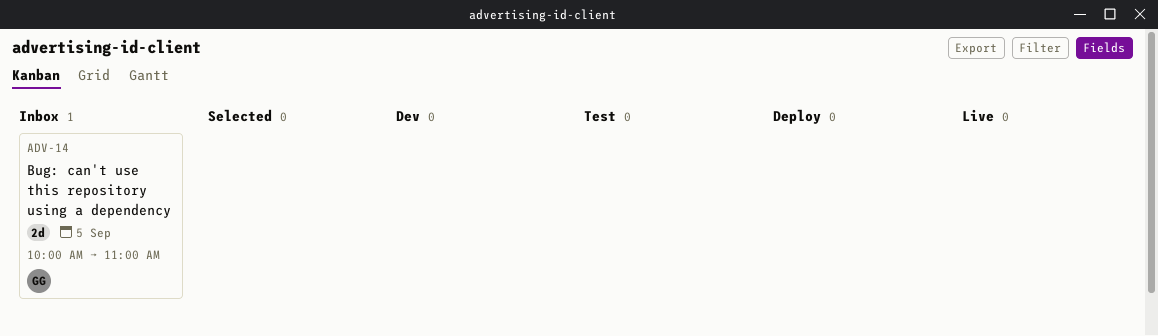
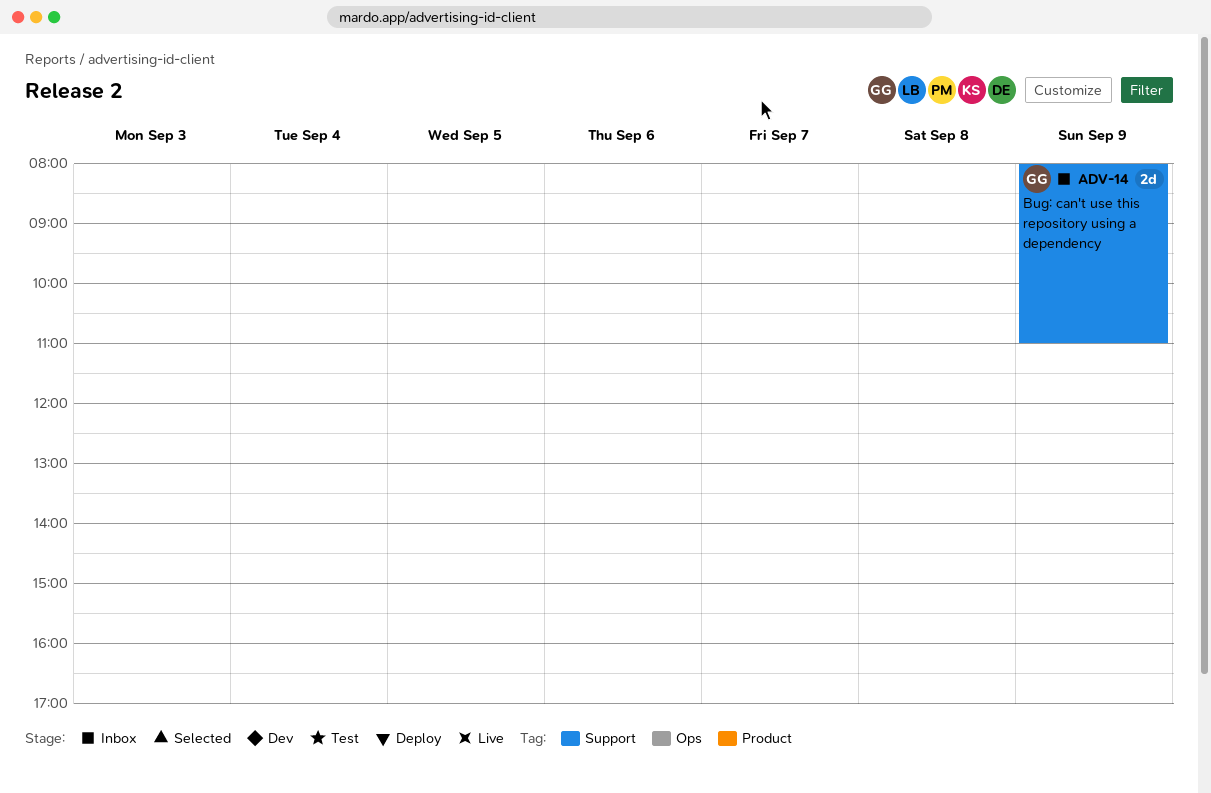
ADV-14, day: Sep 5 -> Sep 9
ADV-14, begins: 10:00 -> 08:00

